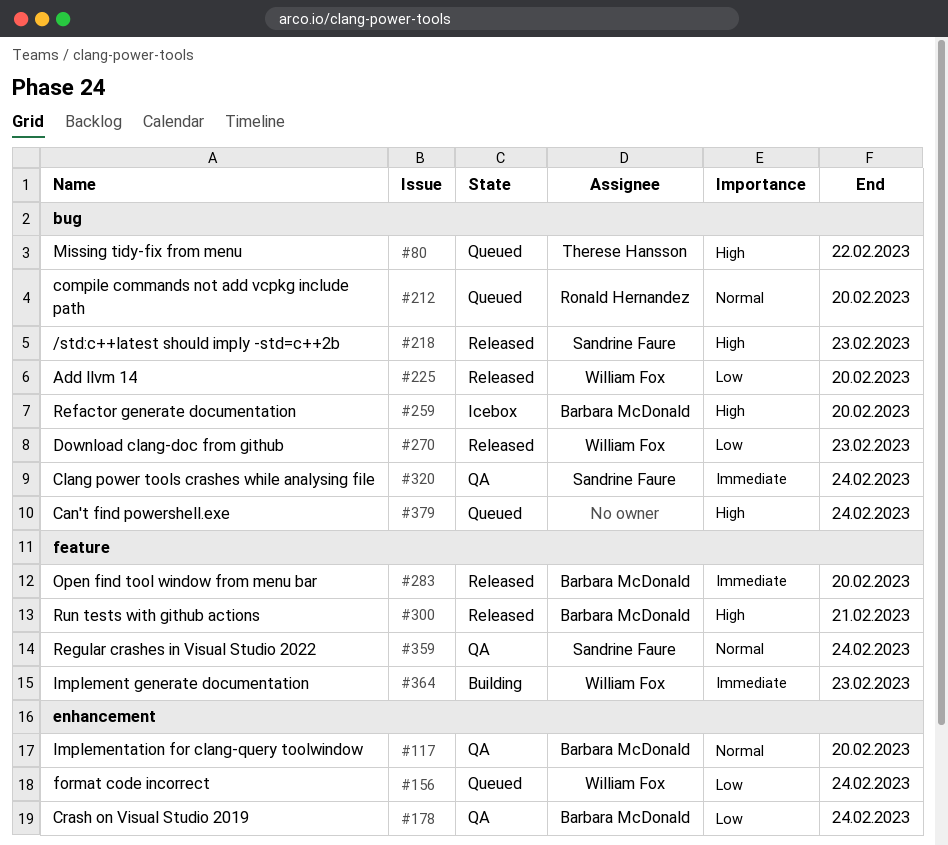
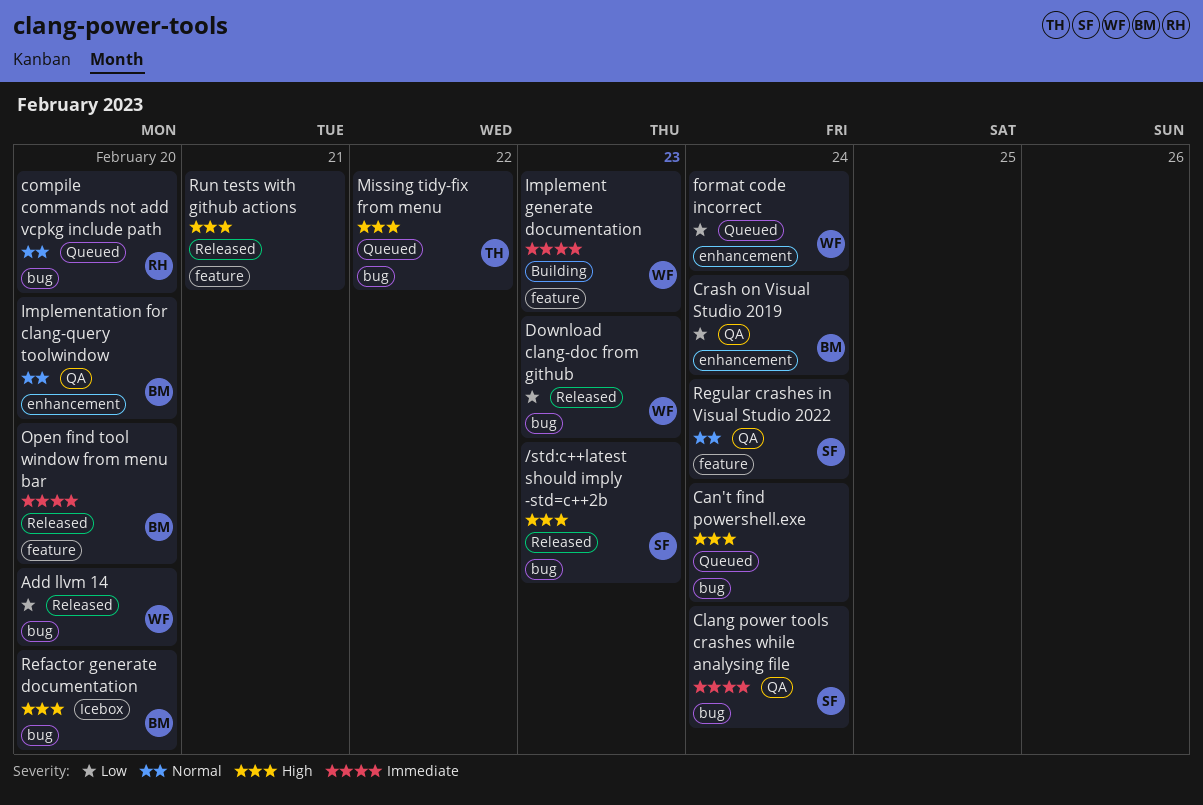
Run tests with github actions, owner: Barbara McDonald -> none

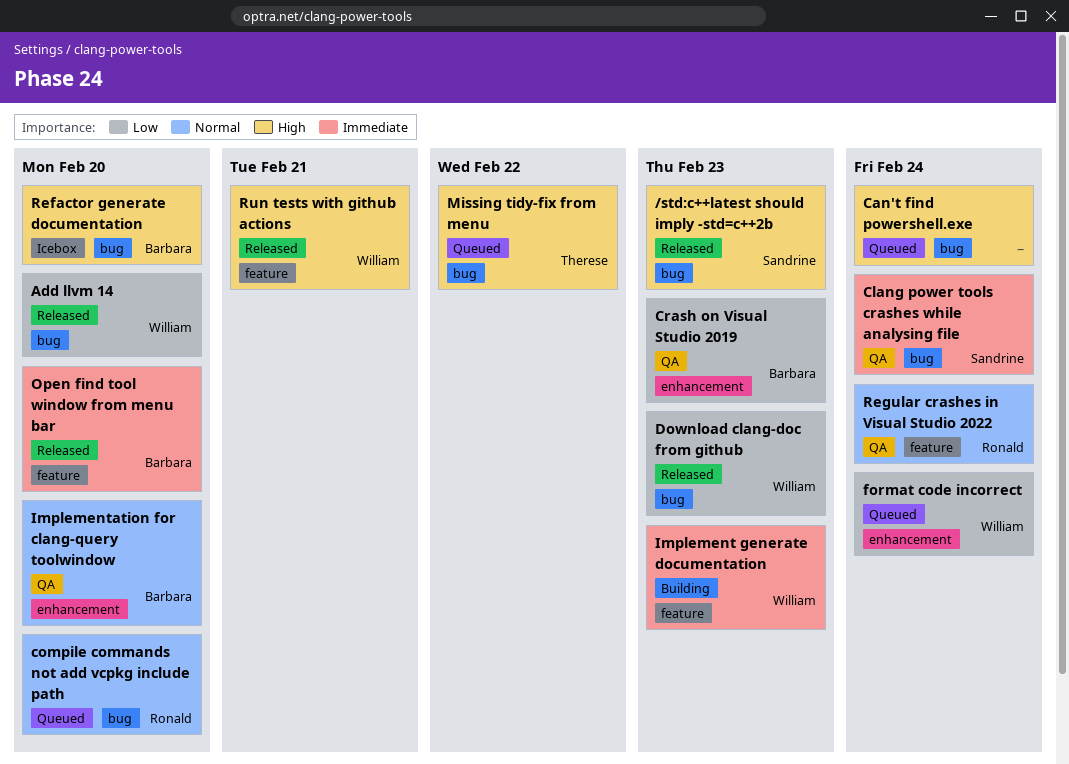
Crash on Visual Studio 2019, due: Feb 24 -> Feb 23
Regular crashes in Visual Studio 2022, owner: Sandrine -> Ronald
Run tests with github actions, owner: none -> William

